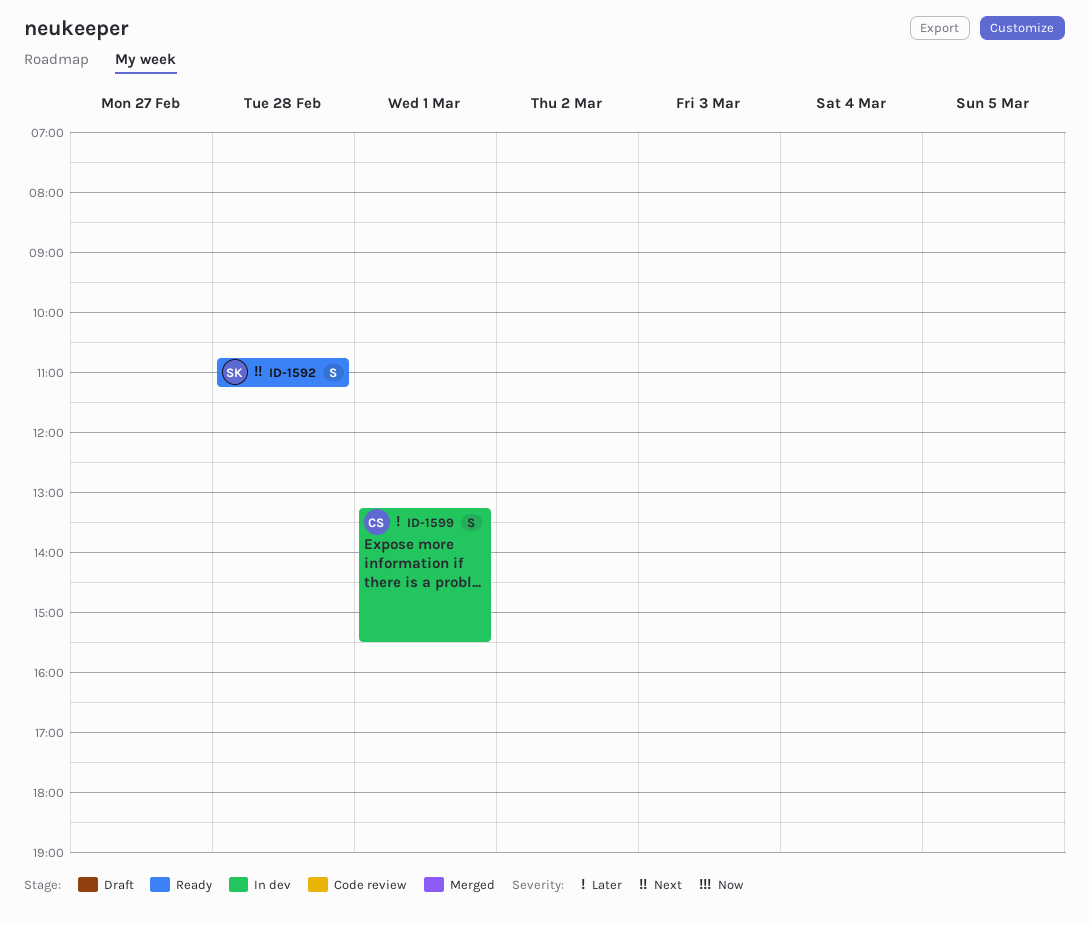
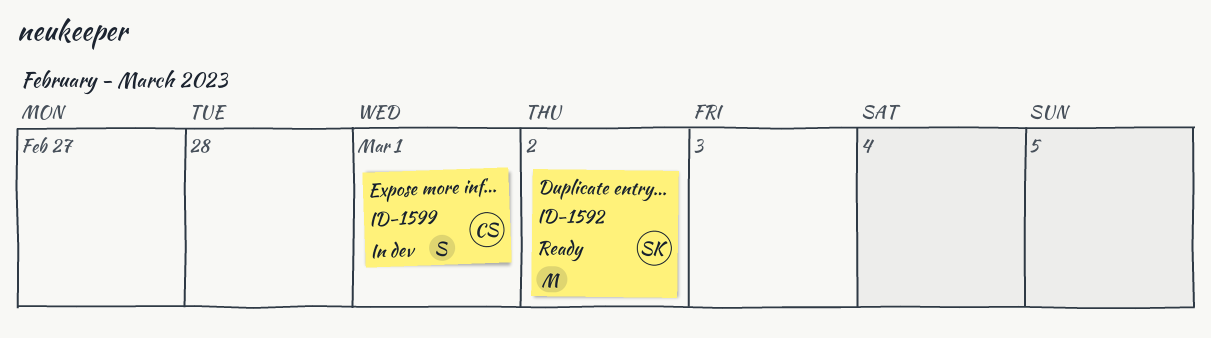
ID-1592, estimate: S -> M
ID-1592, day: Feb 28 -> Mar 2

